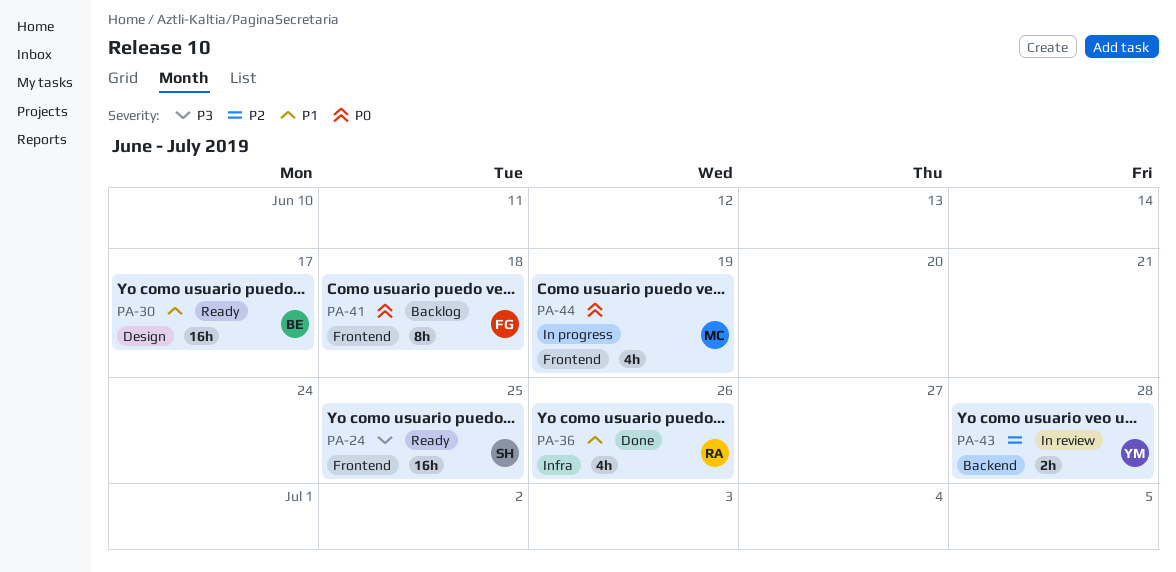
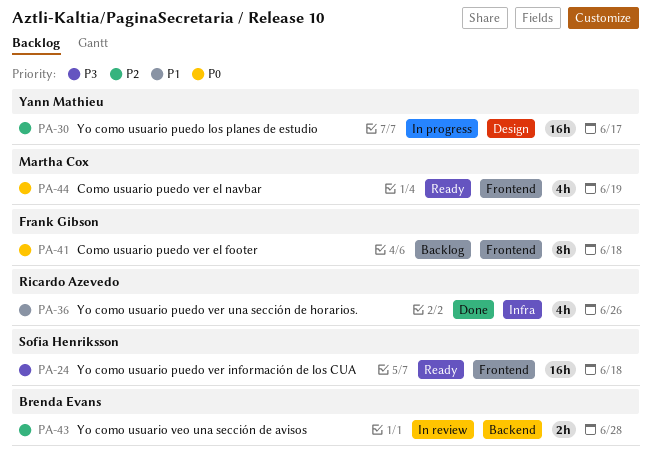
PA-24, due: Jun 25 -> Jun 18
PA-30, status: Ready -> In progress
PA-30, owner: Brenda Evans -> Yann Mathieu
PA-30, priority: P1 -> P2
PA-43, owner: Yann Mathieu -> Brenda Evans
PA-44, status: In progress -> Ready

